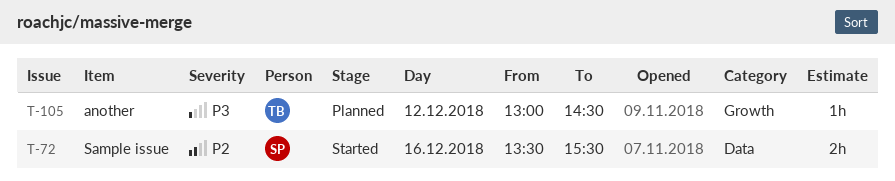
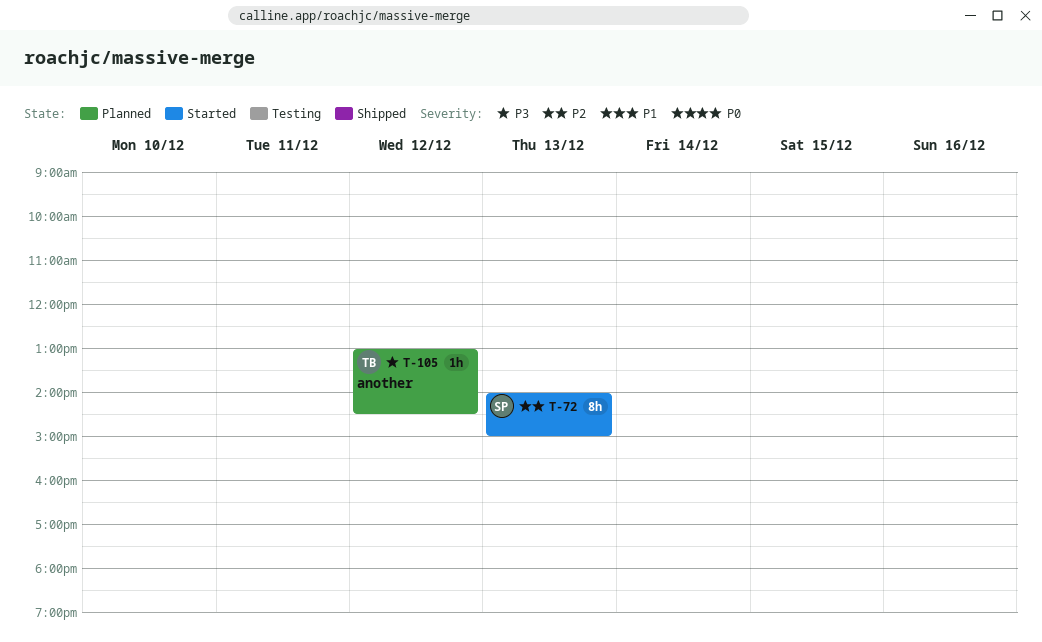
T-72, estimate: 2h -> 8h
T-72, day: Dec 16 -> Dec 13
T-72, begins: 13:30 -> 14:00
T-72, ends: 15:30 -> 15:00

